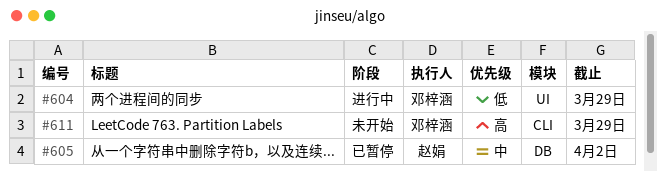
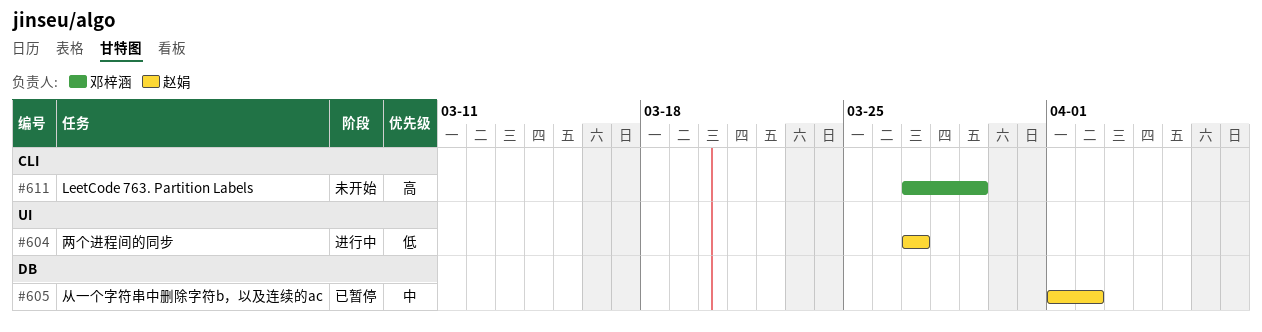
#604, owner: 邓梓涵 -> 赵娟
#604, due: Mar 29 -> Mar 27

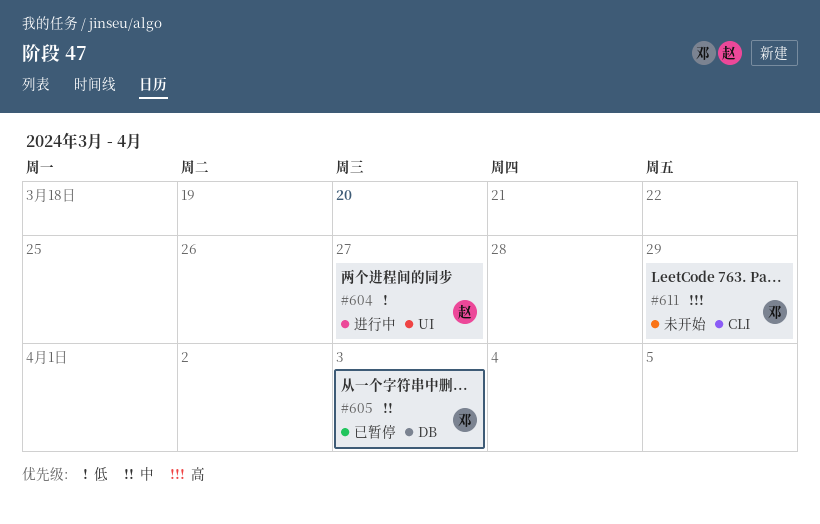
#605, owner: 赵娟 -> 邓梓涵
#605, due: Apr 2 -> Apr 3

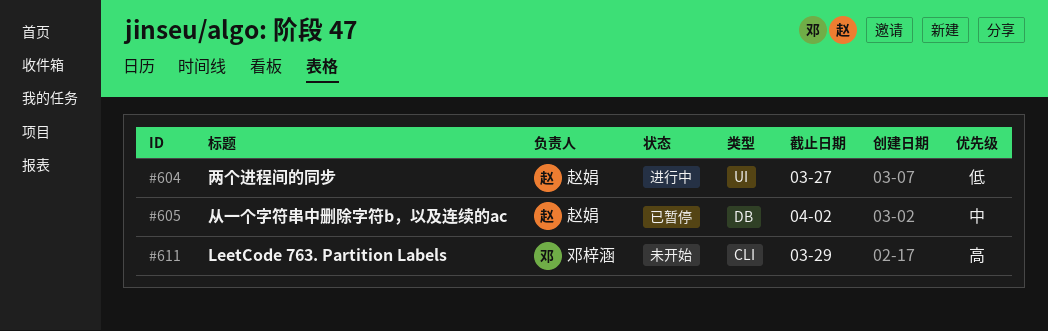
#605, owner: 邓梓涵 -> 赵娟
#605, due: Apr 3 -> Apr 2

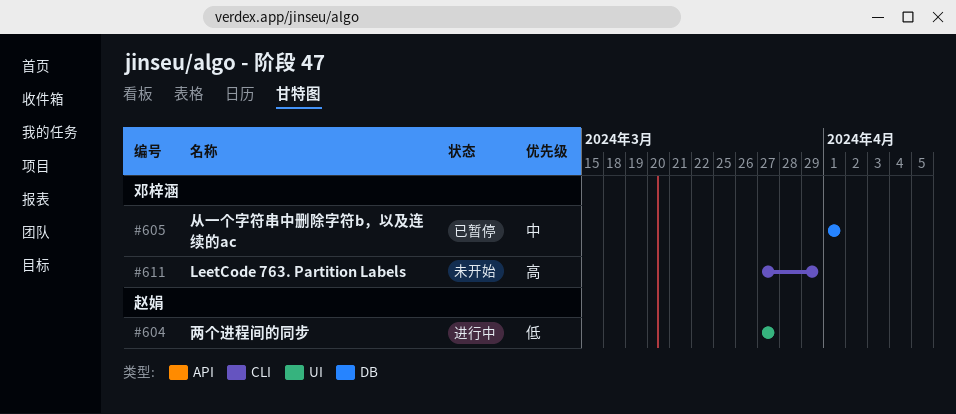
#605, owner: 赵娟 -> 邓梓涵
#605, due: Apr 2 -> Apr 1

